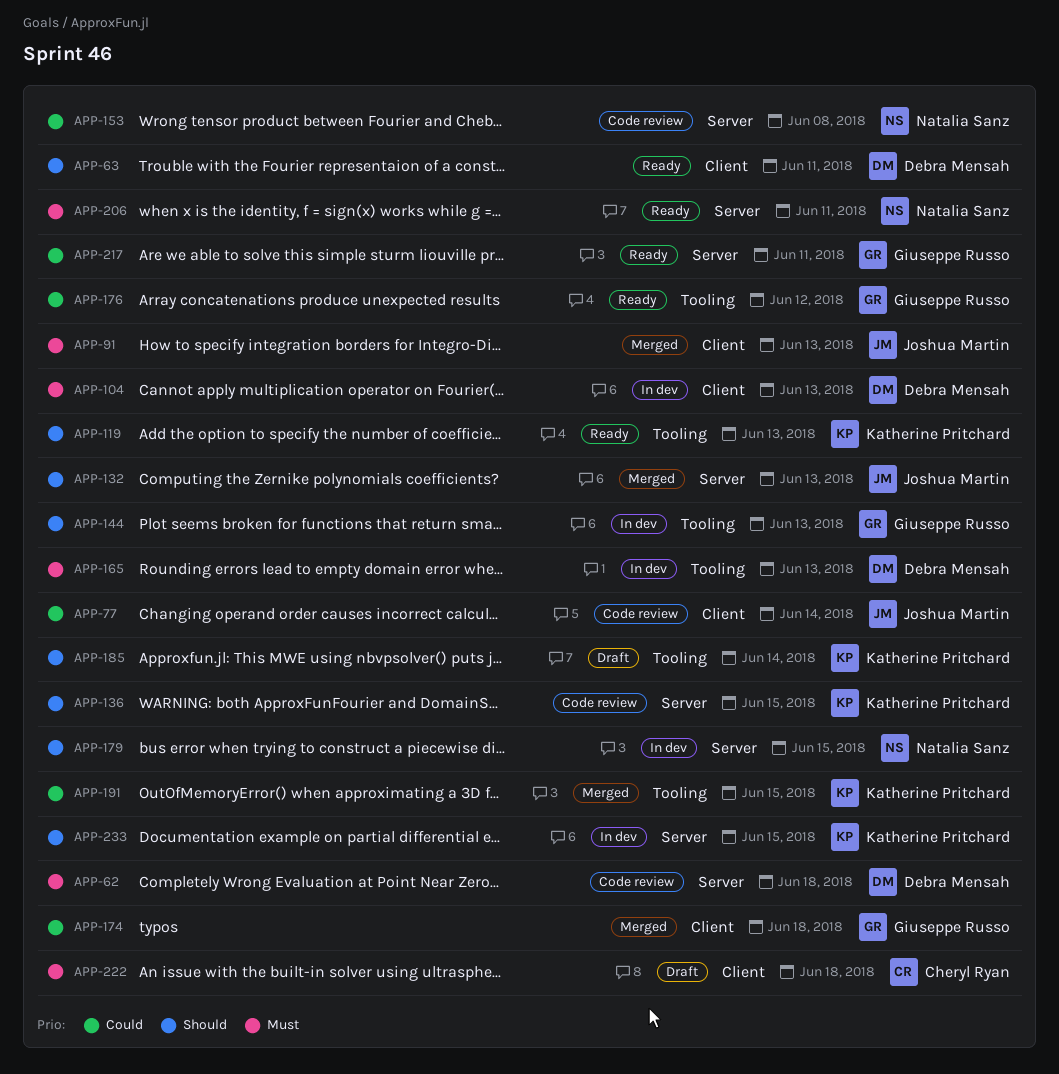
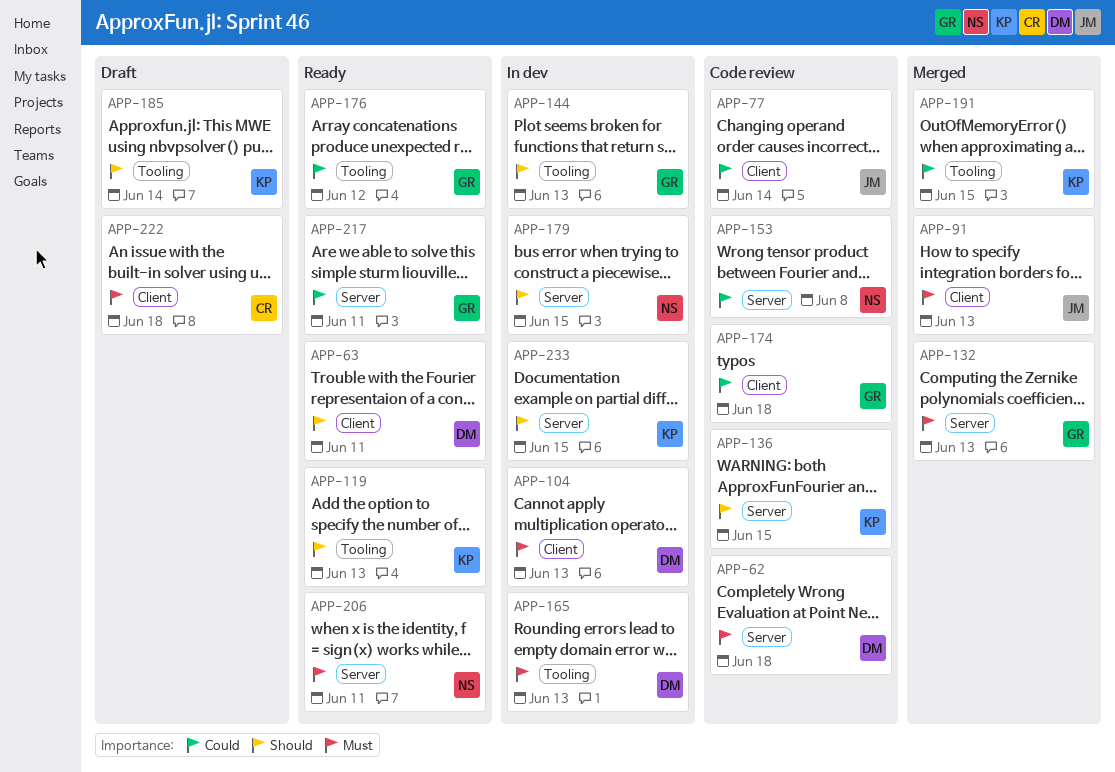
APP-132, owner: Joshua Martin -> Giuseppe Russo
APP-132, priority: Should -> Must
APP-174, status: Merged -> Code review

